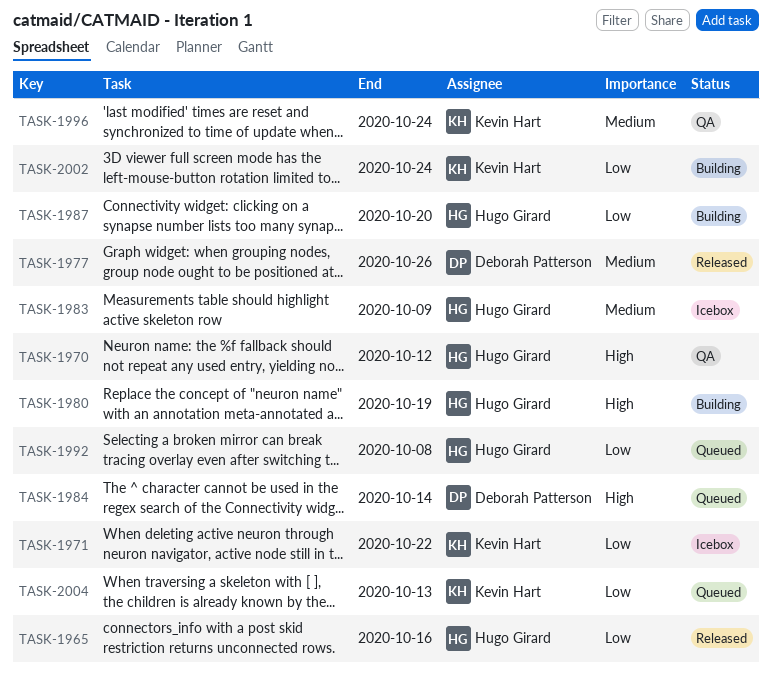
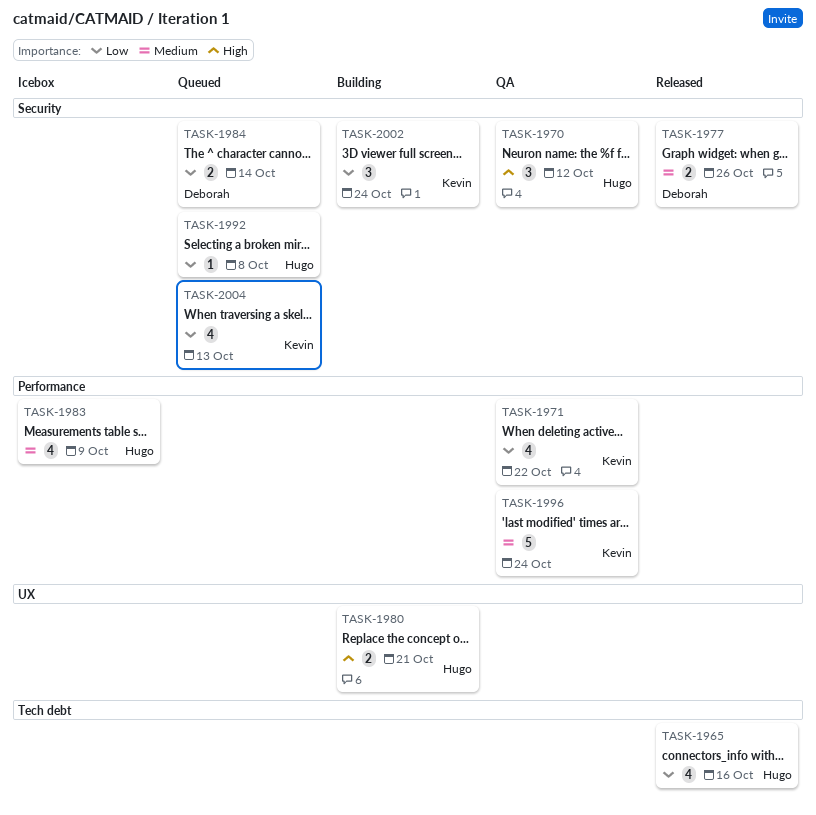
TASK-1971, status: Icebox -> QA
TASK-1980, due: Oct 19 -> Oct 21
TASK-1984, priority: High -> Low
TASK-1987: present -> none

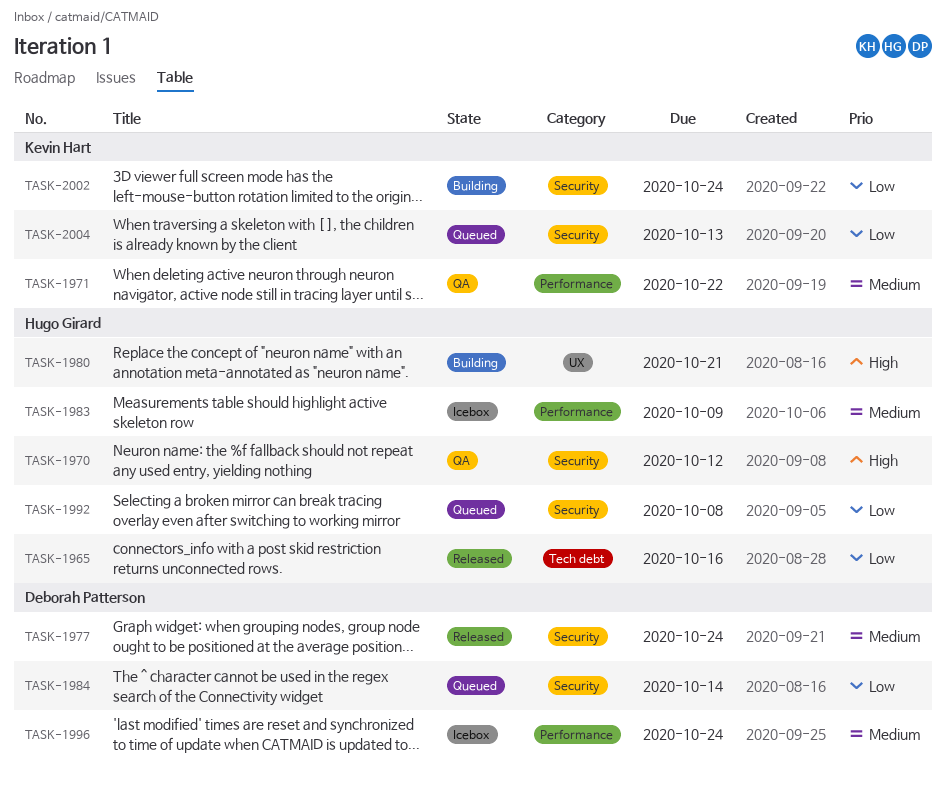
TASK-1971, priority: Low -> Medium
TASK-1977, due: Oct 26 -> Oct 24
TASK-1996, status: QA -> Icebox
TASK-1996, owner: Kevin Hart -> Deborah Patterson

